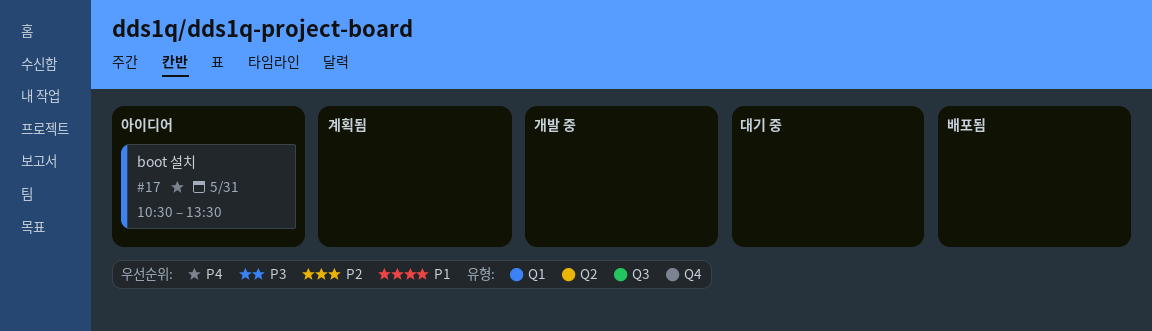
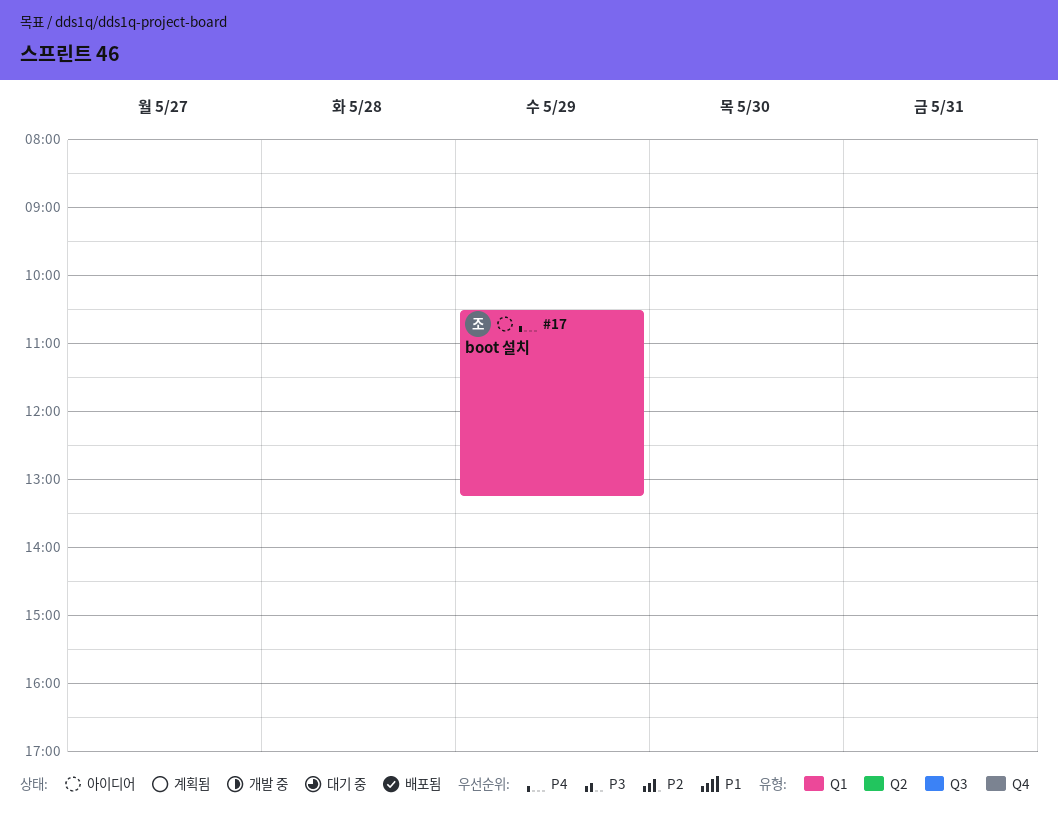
#17, day: May 31 -> May 29
#17, ends: 13:30 -> 13:15

